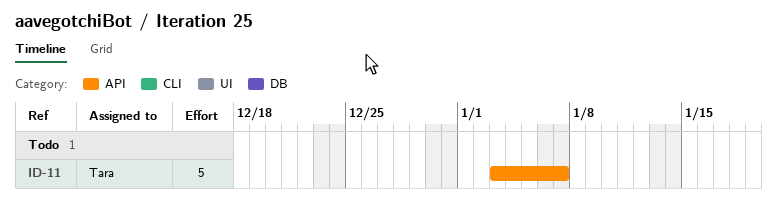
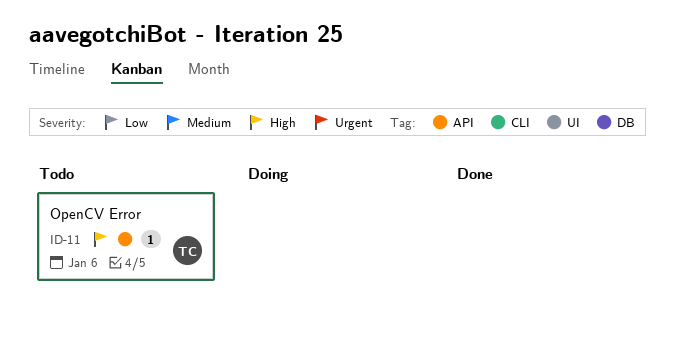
ID-11, estimate: 5 -> 1
ID-11, due: Jan 7 -> Jan 6

